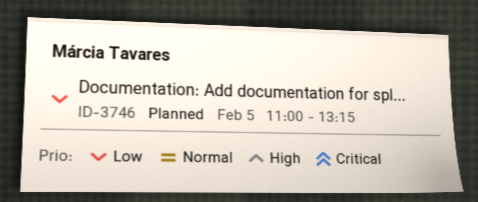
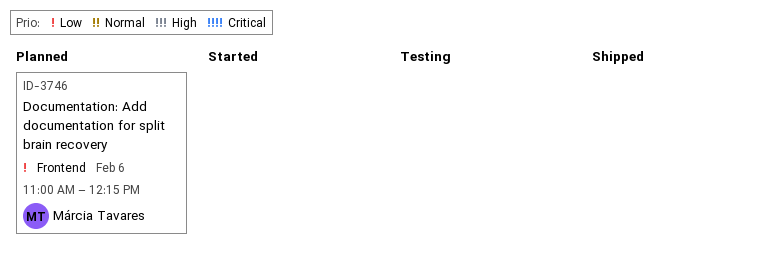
ID-3746, day: Feb 5 -> Feb 6
ID-3746, ends: 13:15 -> 12:15

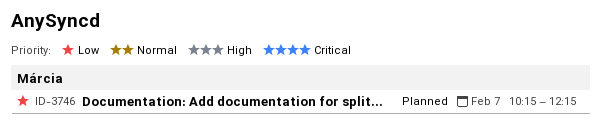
ID-3746, day: Feb 6 -> Feb 7
ID-3746, begins: 11:00 -> 10:15

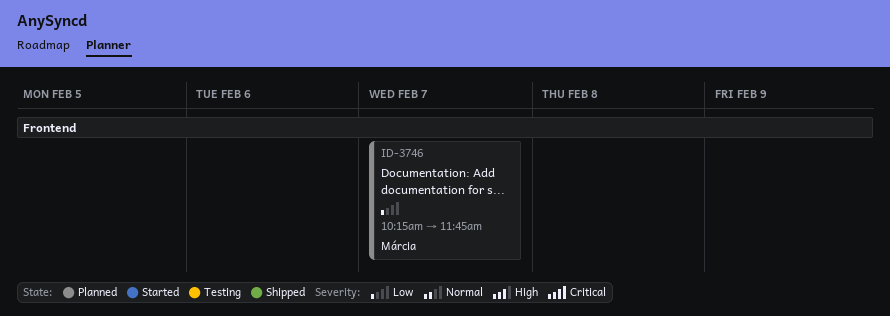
ID-3746, ends: 12:15 -> 11:45

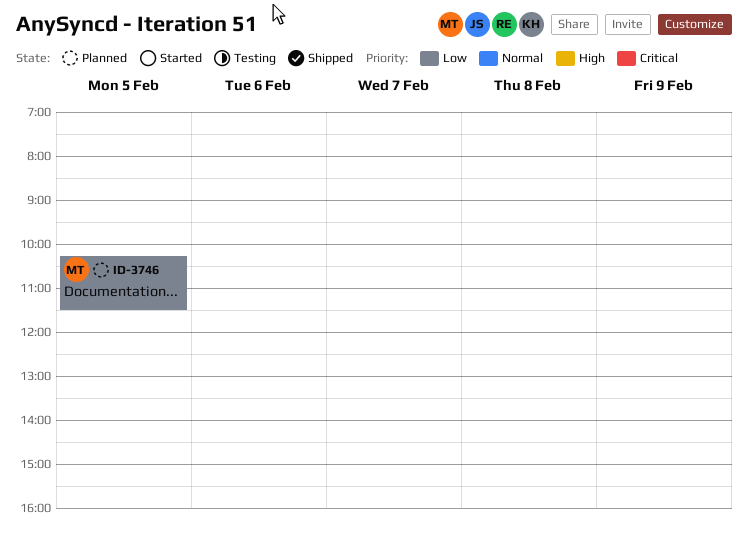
ID-3746, day: Feb 7 -> Feb 5
ID-3746, ends: 11:45 -> 11:30

